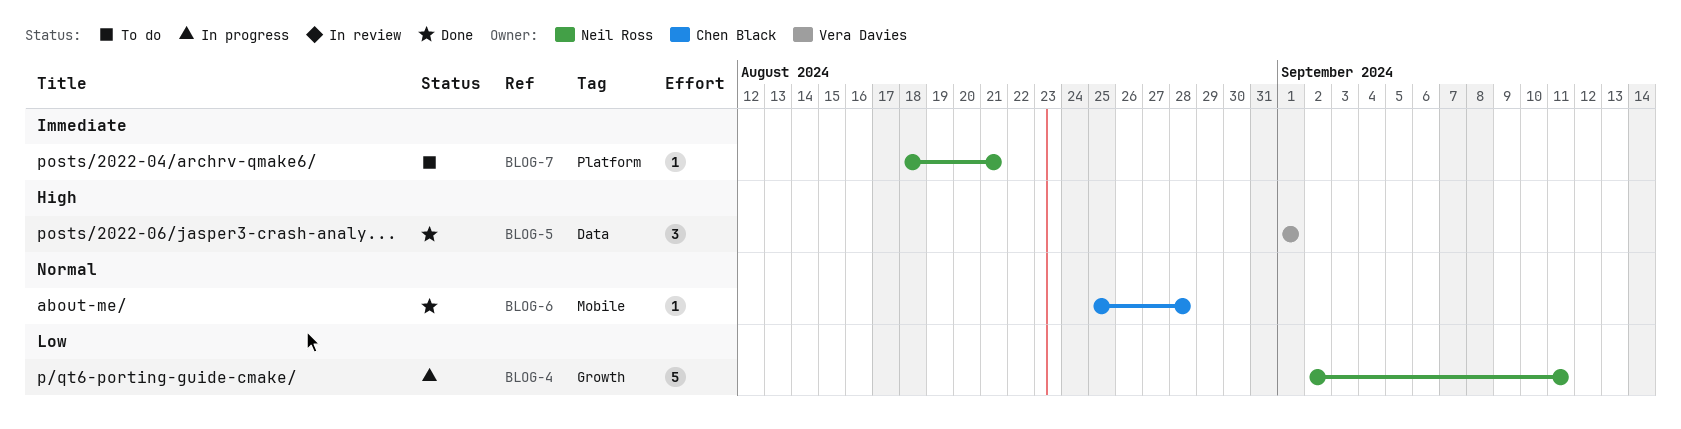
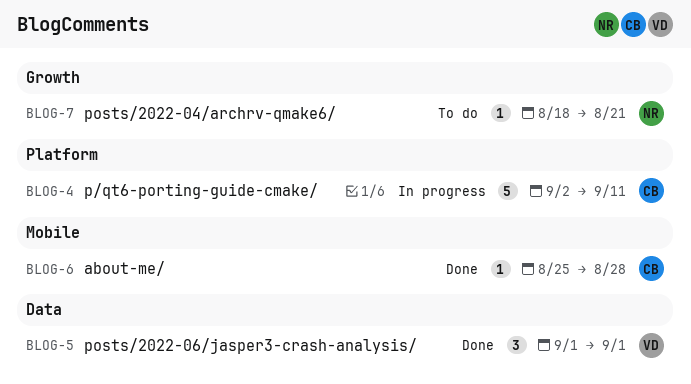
BLOG-4, owner: Neil Ross -> Chen Black
BLOG-4, label: Growth -> Platform
BLOG-7, label: Platform -> Growth

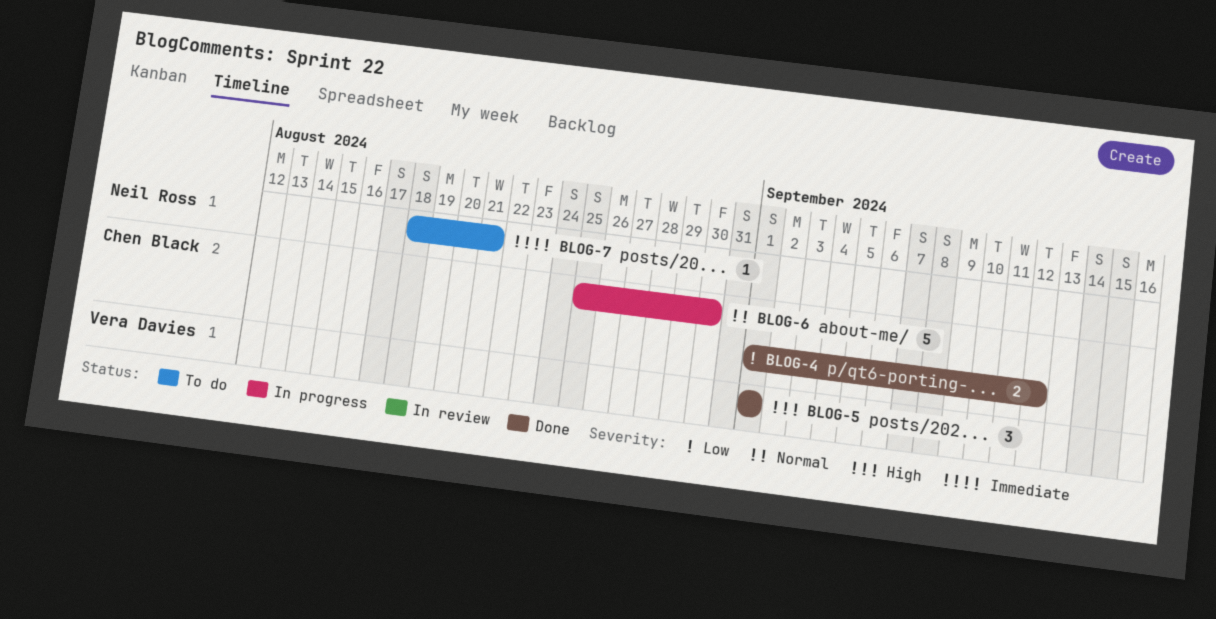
BLOG-4, status: In progress -> Done
BLOG-4, estimate: 5 -> 2
BLOG-4, start: Sep 2 -> Sep 1
BLOG-4, due: Sep 11 -> Sep 12
BLOG-6, status: Done -> In progress
BLOG-6, estimate: 1 -> 5
BLOG-6, due: Aug 28 -> Aug 30

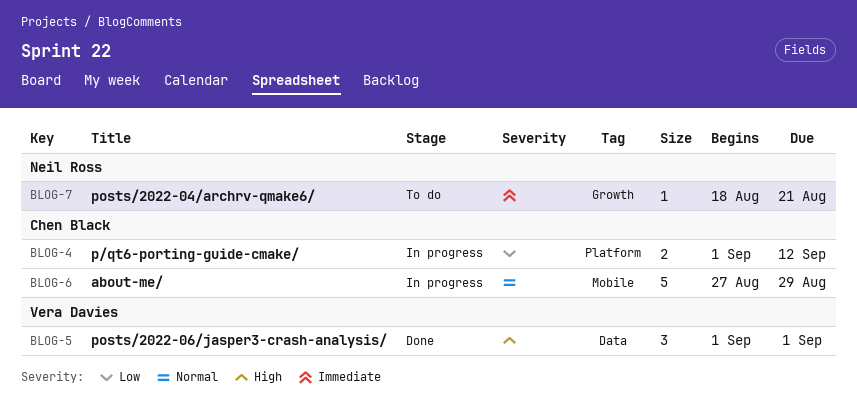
BLOG-4, status: Done -> In progress
BLOG-6, start: Aug 25 -> Aug 27
BLOG-6, due: Aug 30 -> Aug 29

